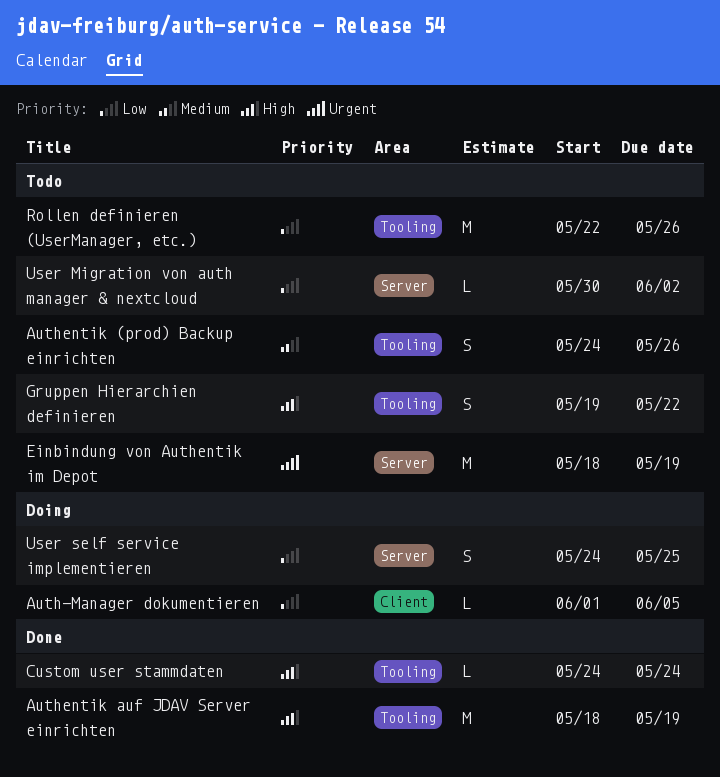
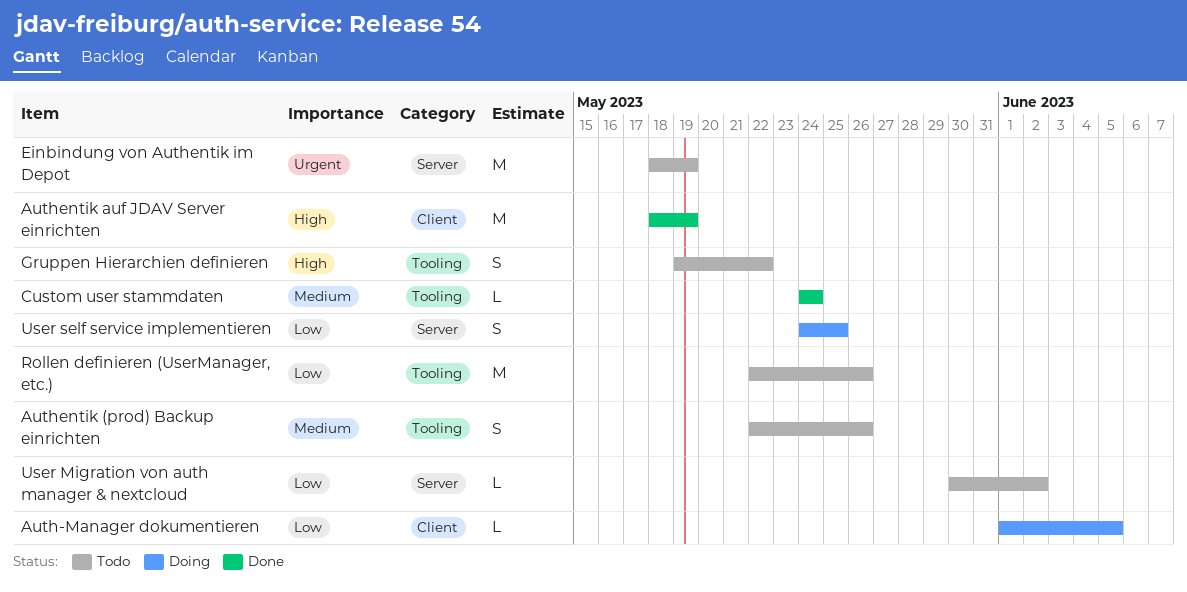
Authentik (prod) Backup einrichten, start: May 24 -> May 22
Authentik auf JDAV Server einrichten, label: Tooling -> Client
Custom user stammdaten, priority: High -> Medium

